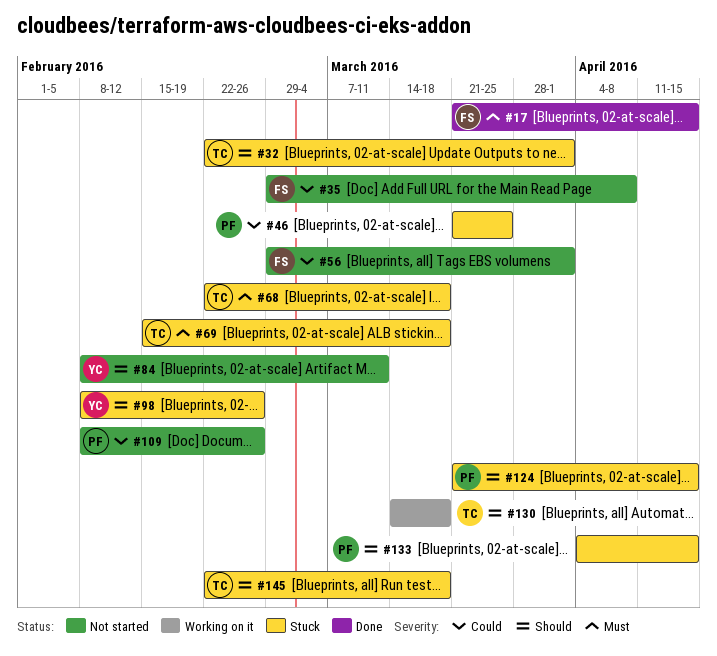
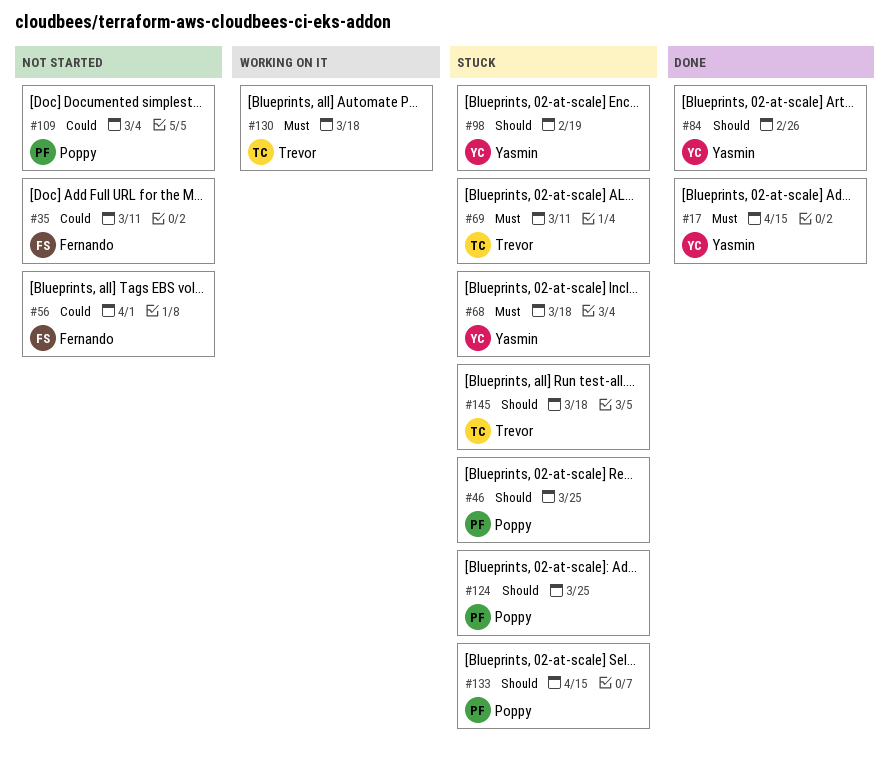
#17, owner: Fernando -> Yasmin
#32: present -> none
#35, due: Apr 8 -> Mar 11
#46, priority: Could -> Should
#68, owner: Trevor -> Yasmin
#69, due: Mar 18 -> Mar 11
#84, status: Not started -> Done
#84, due: Mar 11 -> Feb 26
#98, due: Feb 26 -> Feb 19
#109, due: Feb 26 -> Mar 4
#124, due: Apr 15 -> Mar 25
#130, priority: Should -> Must

